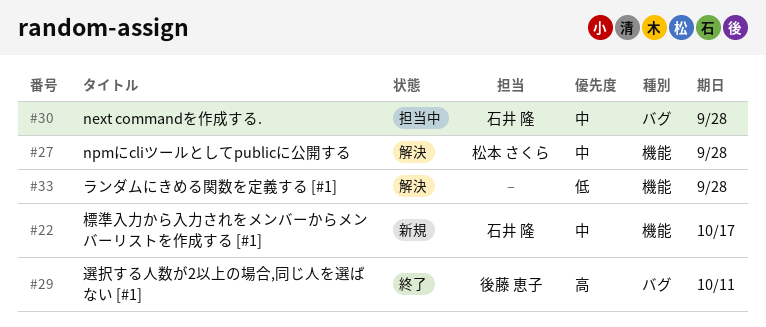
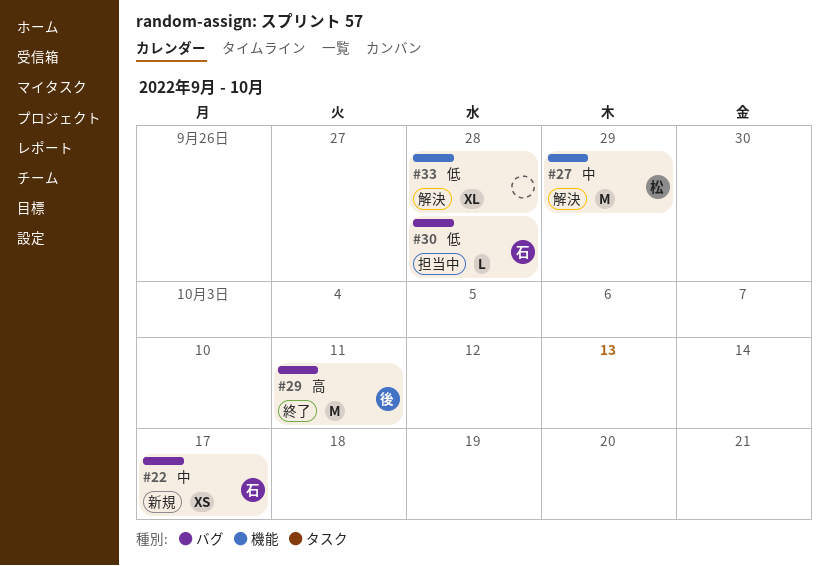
#22, label: 機能 -> バグ
#27, due: Sep 28 -> Sep 29
#30, priority: 中 -> 低

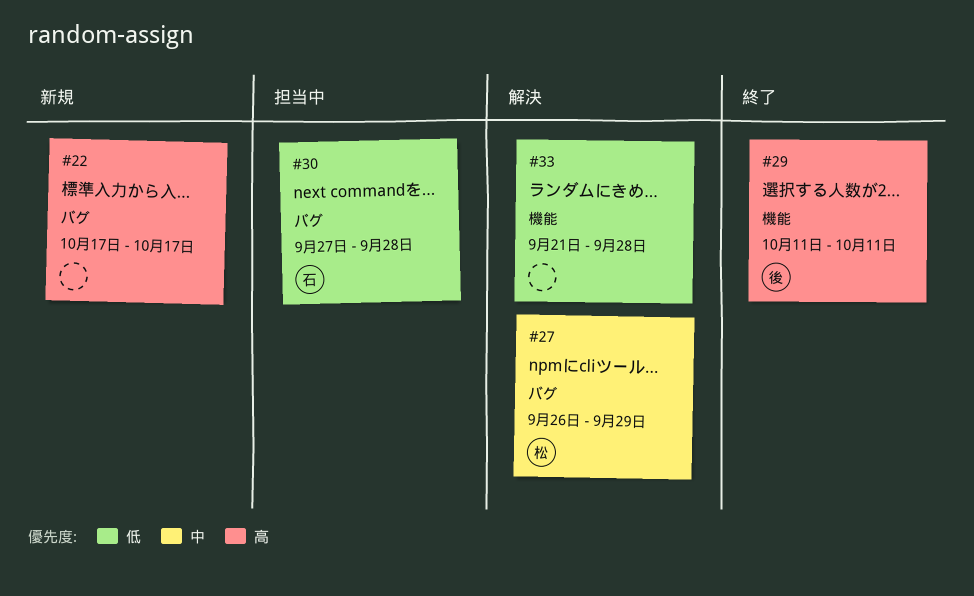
#22, owner: 石 -> none
#22, priority: 中 -> 高
#27, label: 機能 -> バグ
#29, label: バグ -> 機能

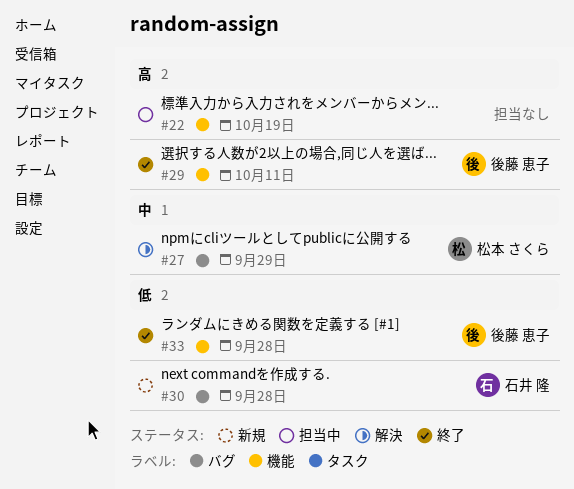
#22, status: 新規 -> 担当中
#22, label: バグ -> 機能
#22, due: Oct 17 -> Oct 19
#30, status: 担当中 -> 新規
#33, status: 解決 -> 終了
#33, owner: none -> 後藤 恵子

